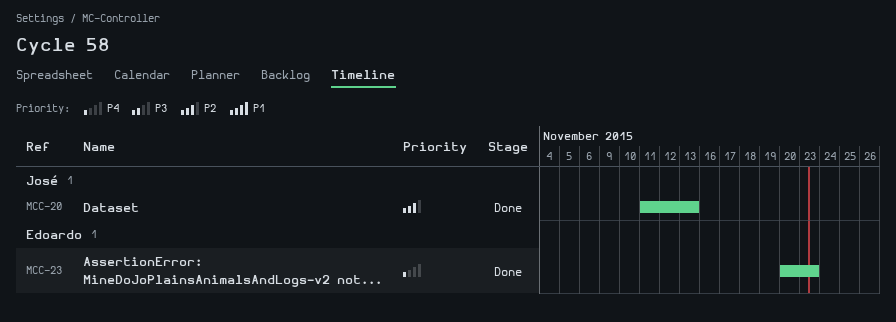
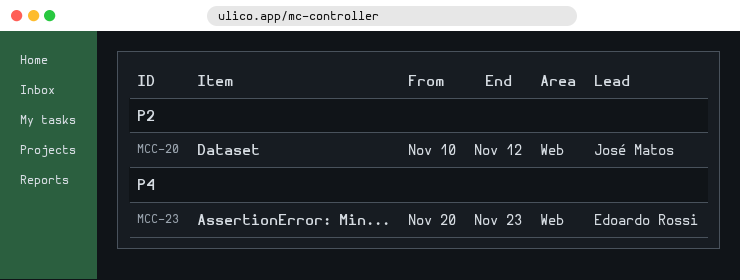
MCC-20, start: Nov 11 -> Nov 10
MCC-20, due: Nov 13 -> Nov 12

